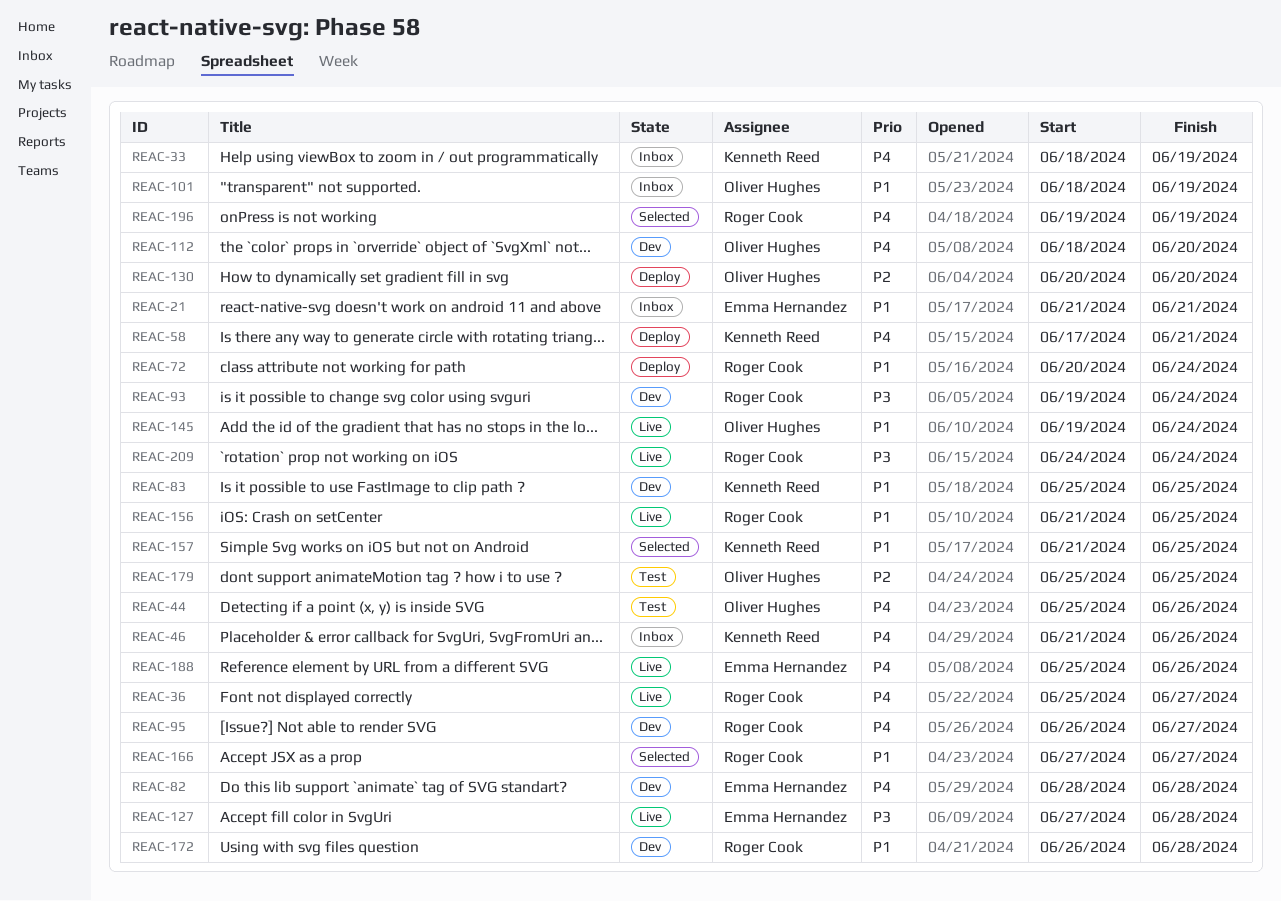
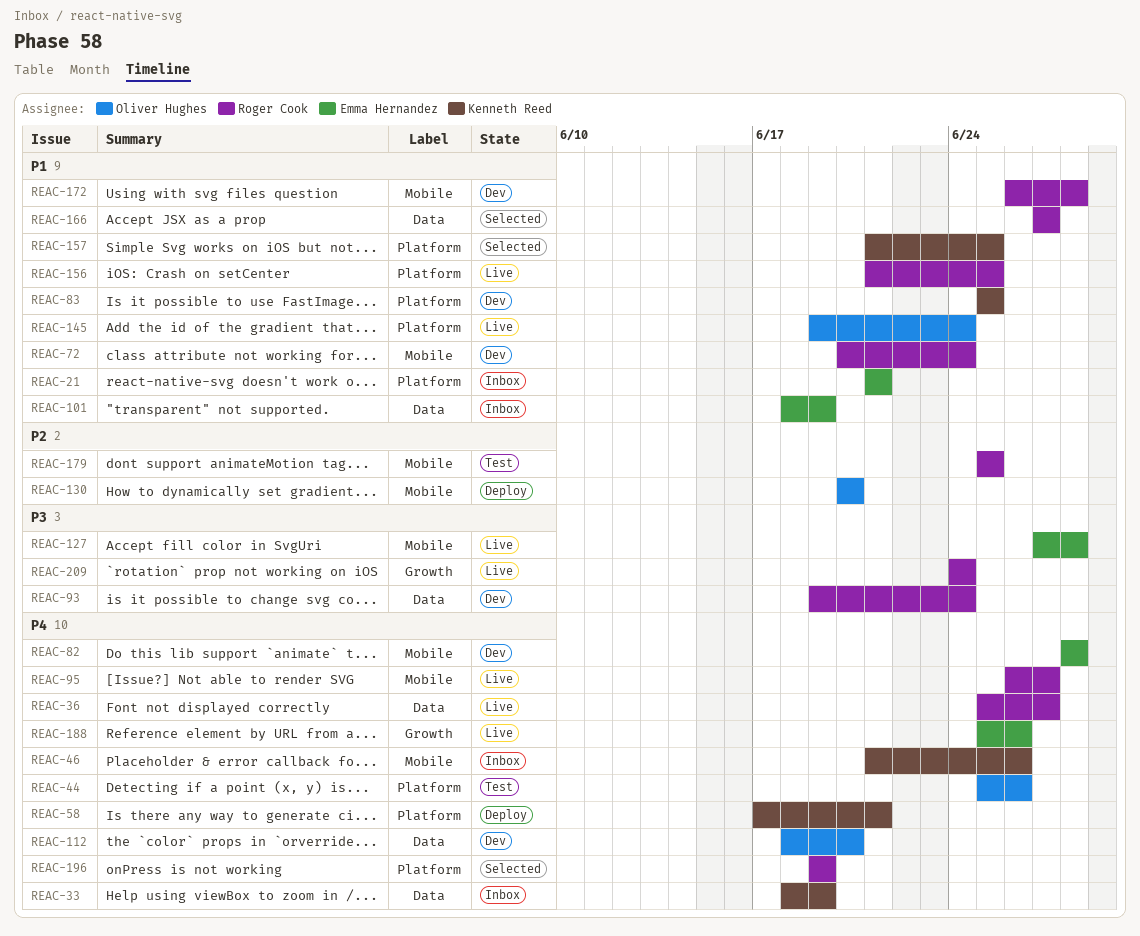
REAC-72, status: Deploy -> Dev
REAC-95, status: Dev -> Live
REAC-101, owner: Oliver Hughes -> Emma Hernandez
REAC-179, owner: Oliver Hughes -> Roger Cook

